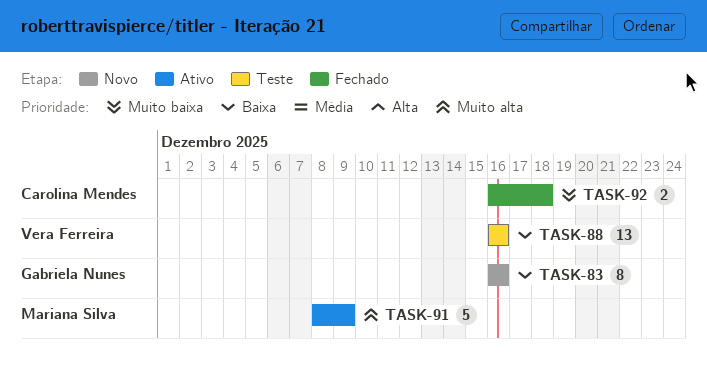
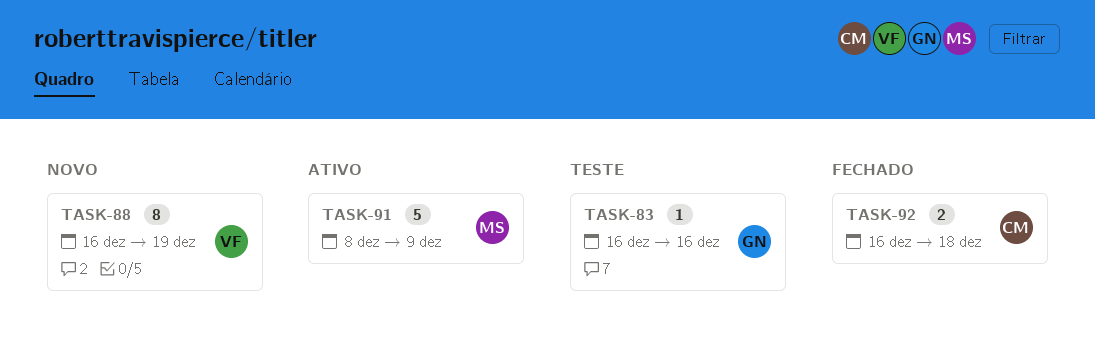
TASK-83, status: Novo -> Teste
TASK-83, estimate: 8 -> 1
TASK-88, status: Teste -> Novo
TASK-88, estimate: 13 -> 8
TASK-88, due: Dec 16 -> Dec 19

